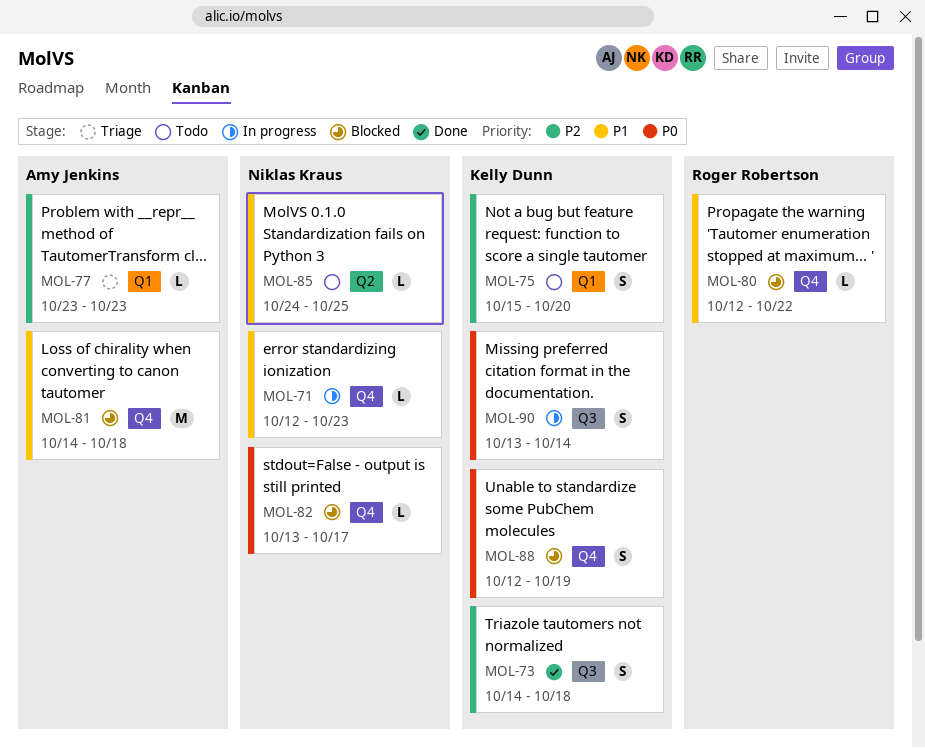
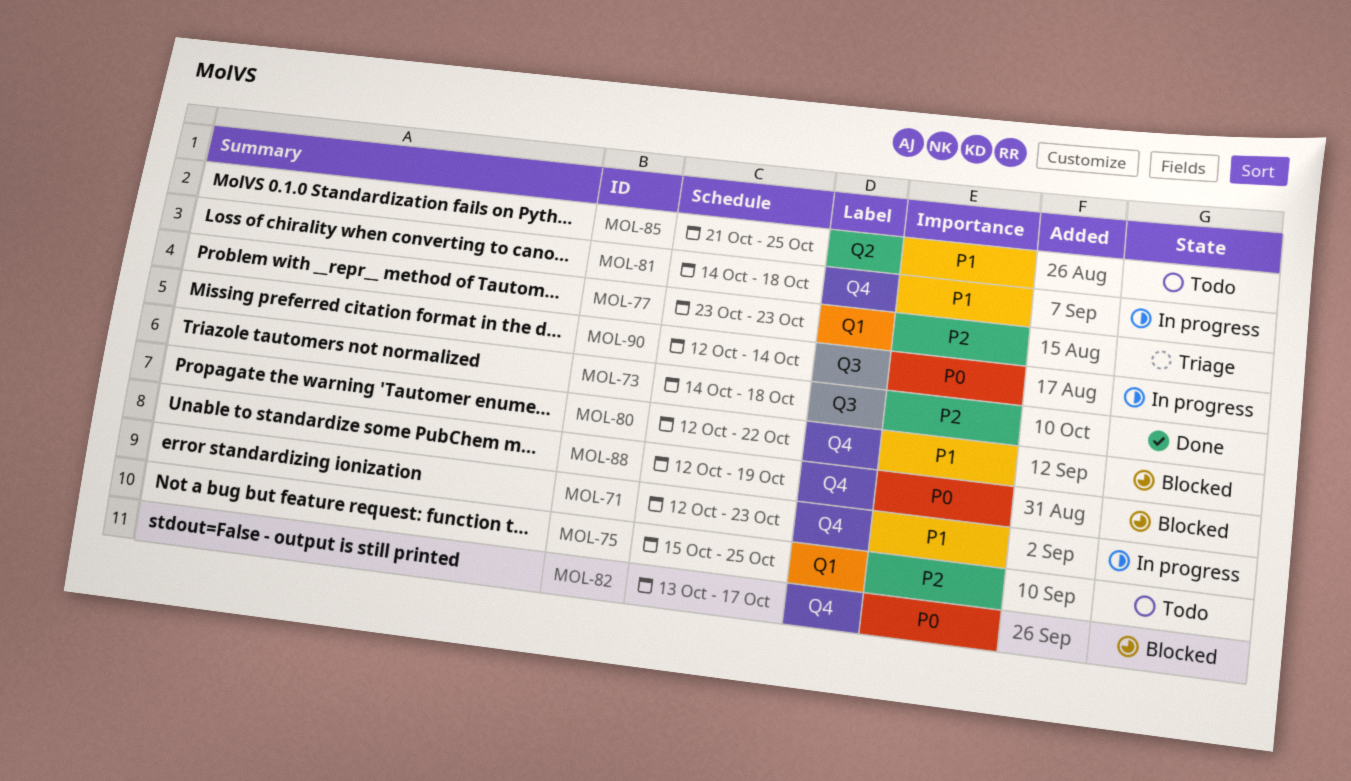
MOL-75, due: Oct 20 -> Oct 25
MOL-81, status: Blocked -> In progress
MOL-85, start: Oct 24 -> Oct 21
MOL-90, start: Oct 13 -> Oct 12

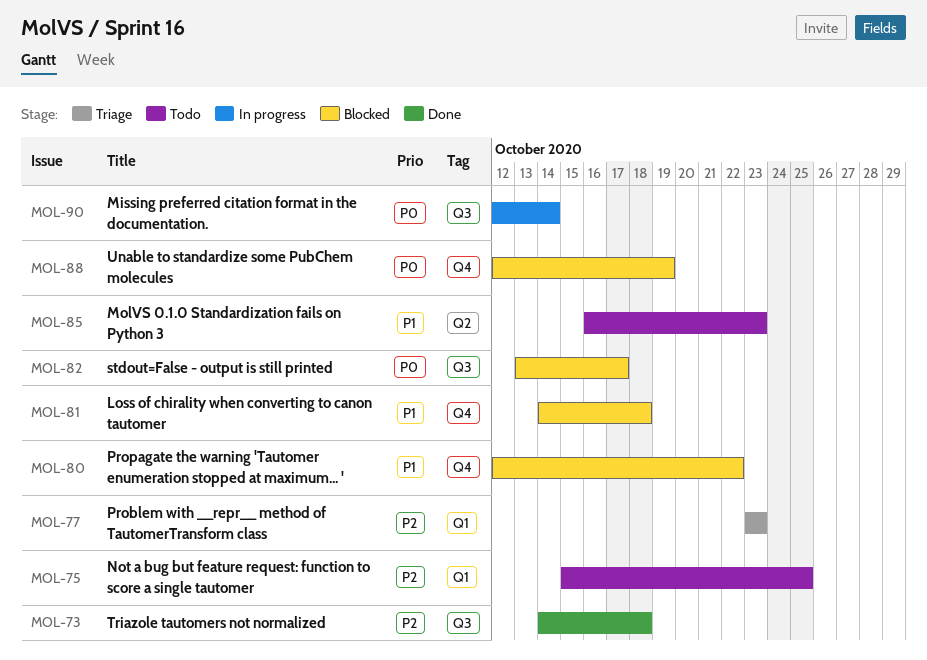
MOL-71: present -> none
MOL-81, status: In progress -> Blocked
MOL-82, label: Q4 -> Q3
MOL-85, start: Oct 21 -> Oct 16
MOL-85, due: Oct 25 -> Oct 23

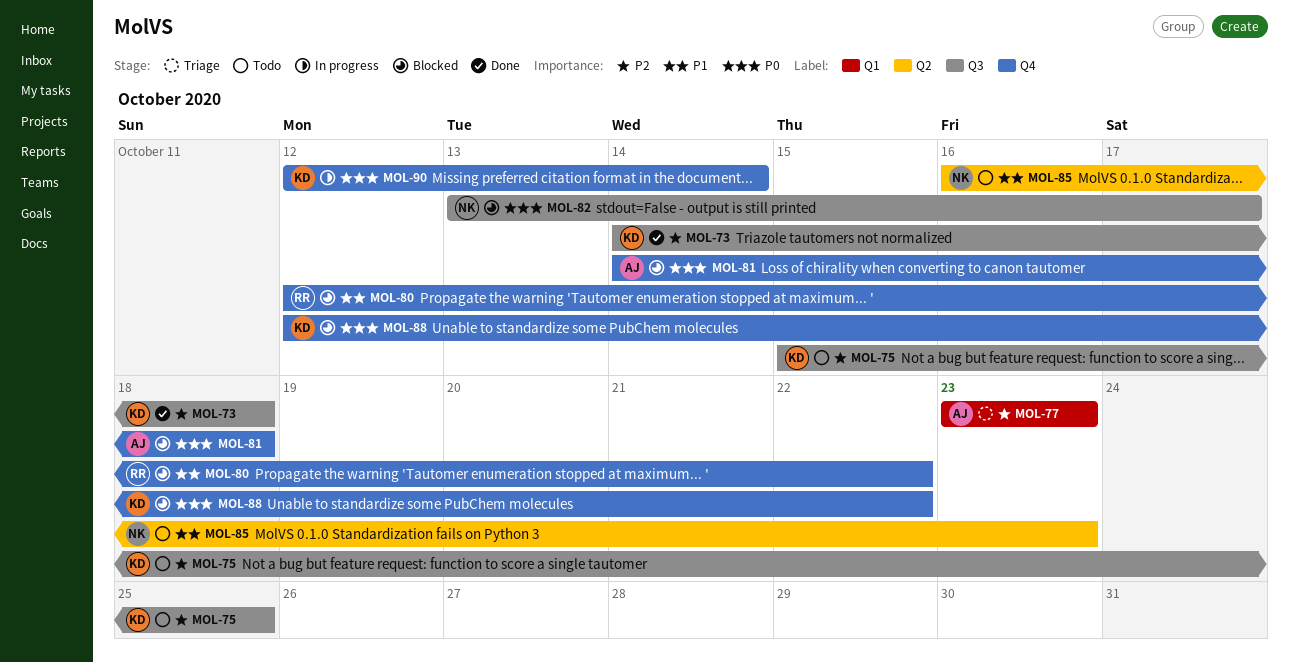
MOL-75, label: Q1 -> Q3
MOL-81, priority: P1 -> P0
MOL-88, due: Oct 19 -> Oct 22
MOL-90, label: Q3 -> Q4

